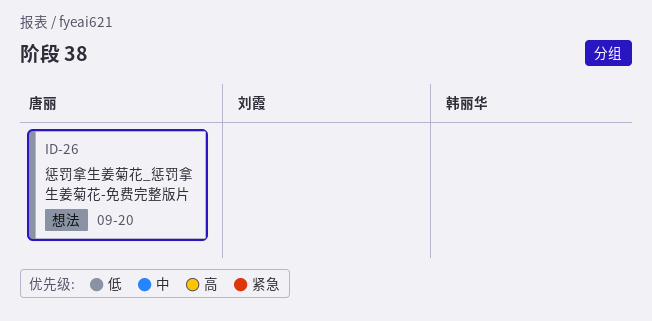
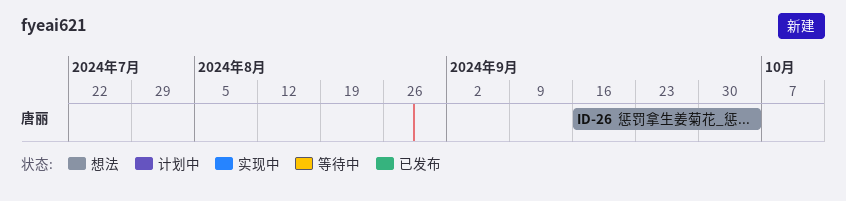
ID-26, due: Sep 20 -> Oct 4

